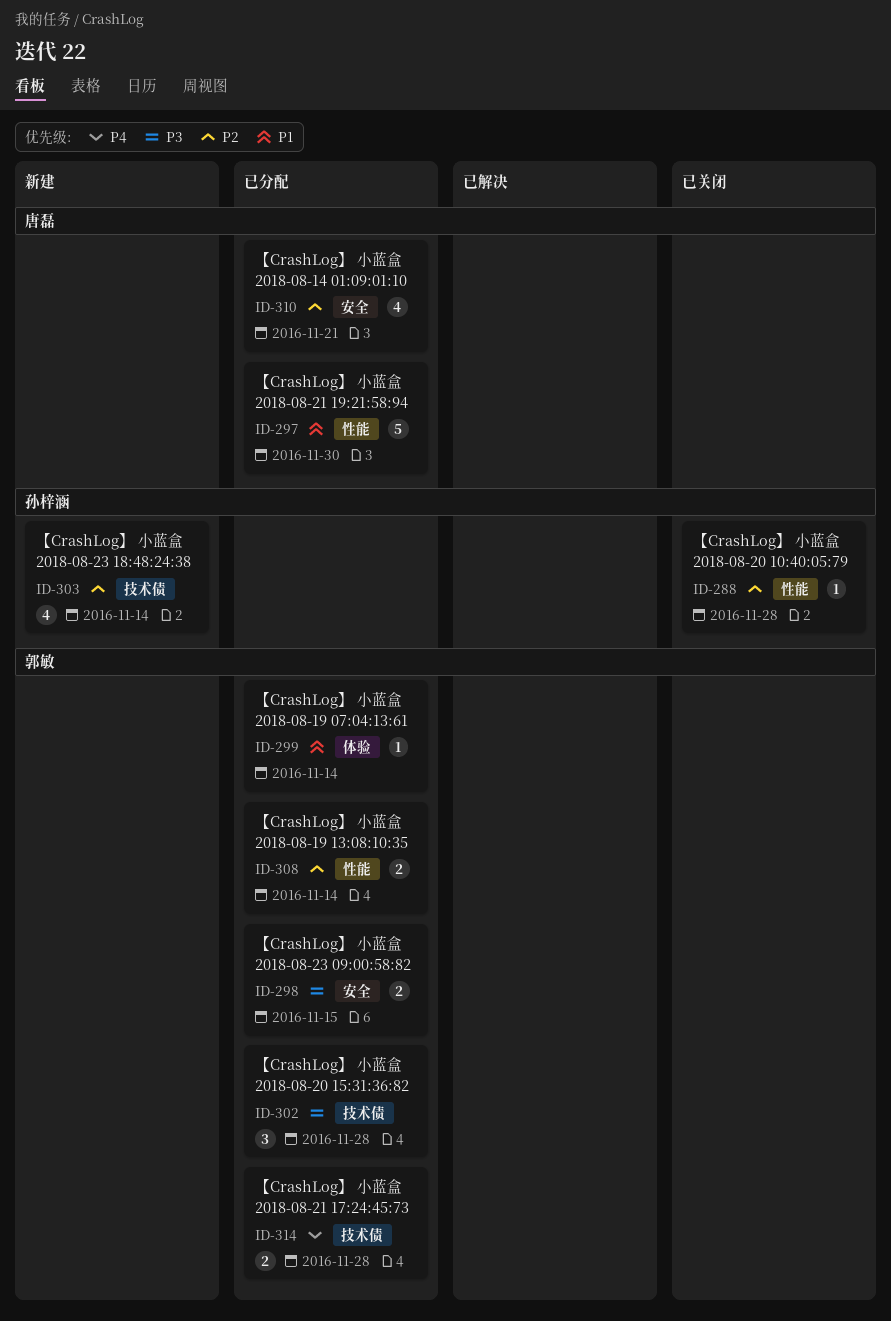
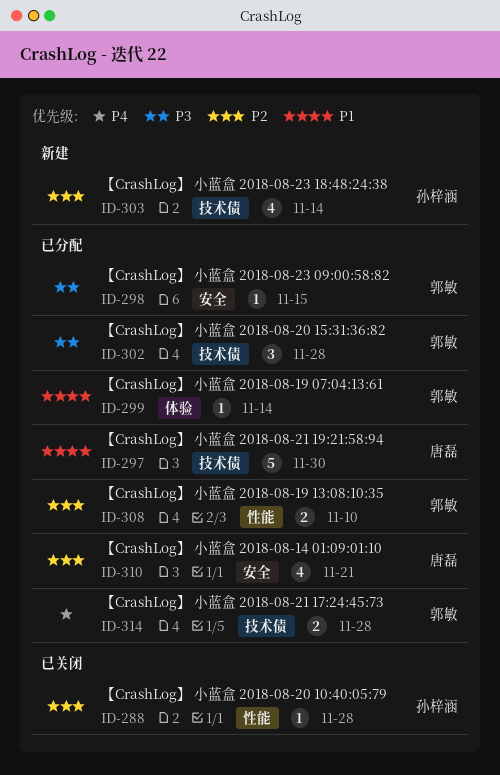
ID-297, label: 性能 -> 技术债
ID-298, estimate: 2 -> 1
ID-308, due: Nov 14 -> Nov 10

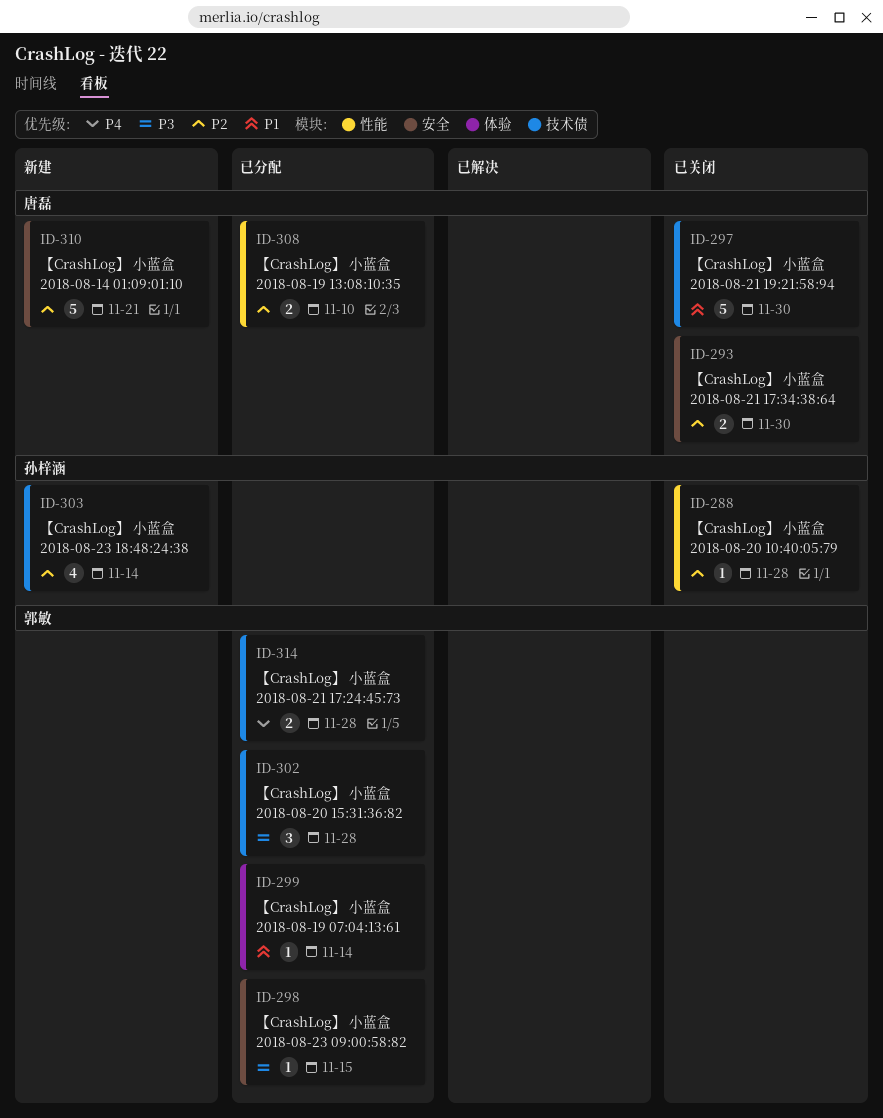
ID-293: none -> present
ID-297, status: 已分配 -> 已关闭
ID-308, owner: 郭敏 -> 唐磊
ID-310, status: 已分配 -> 新建
ID-310, estimate: 4 -> 5

